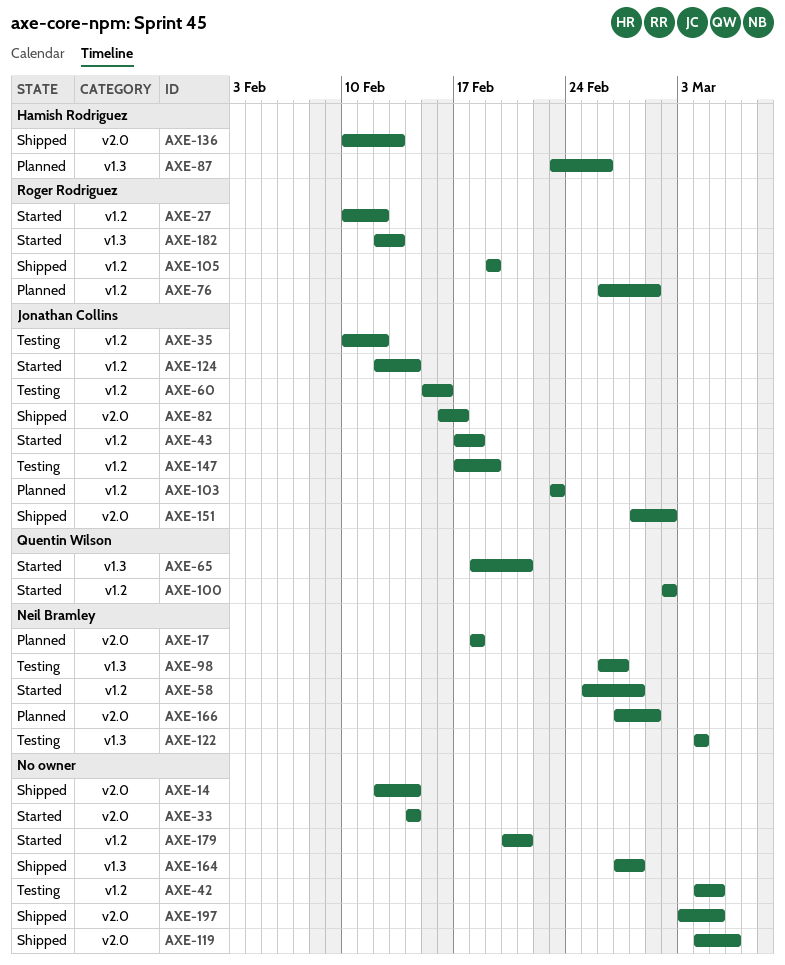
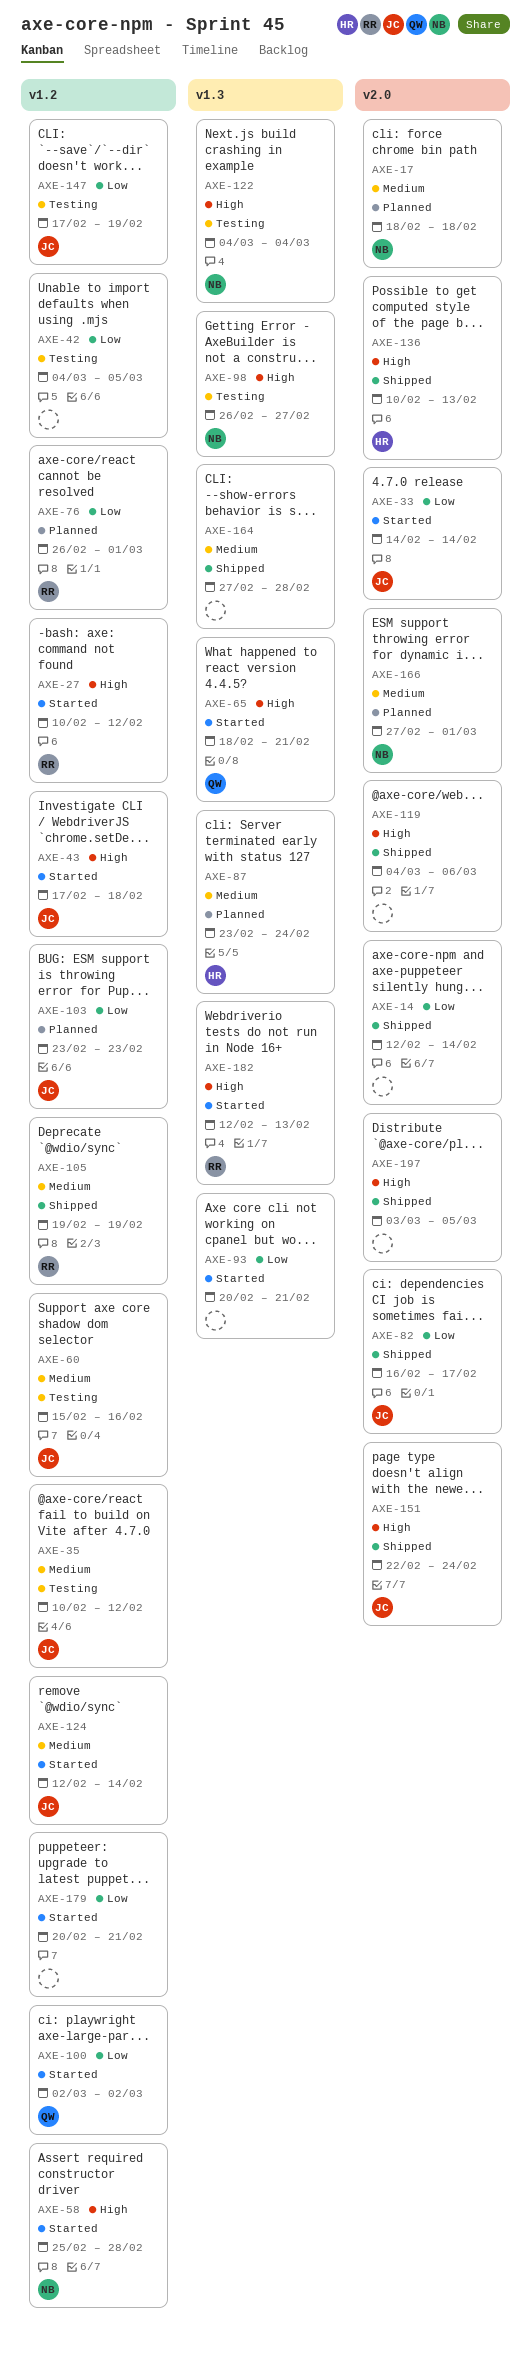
AXE-33, owner: none -> Jonathan Collins
AXE-87, due: Feb 26 -> Feb 24
AXE-93: none -> present
AXE-151, start: Feb 28 -> Feb 22
AXE-151, due: Mar 2 -> Feb 24

